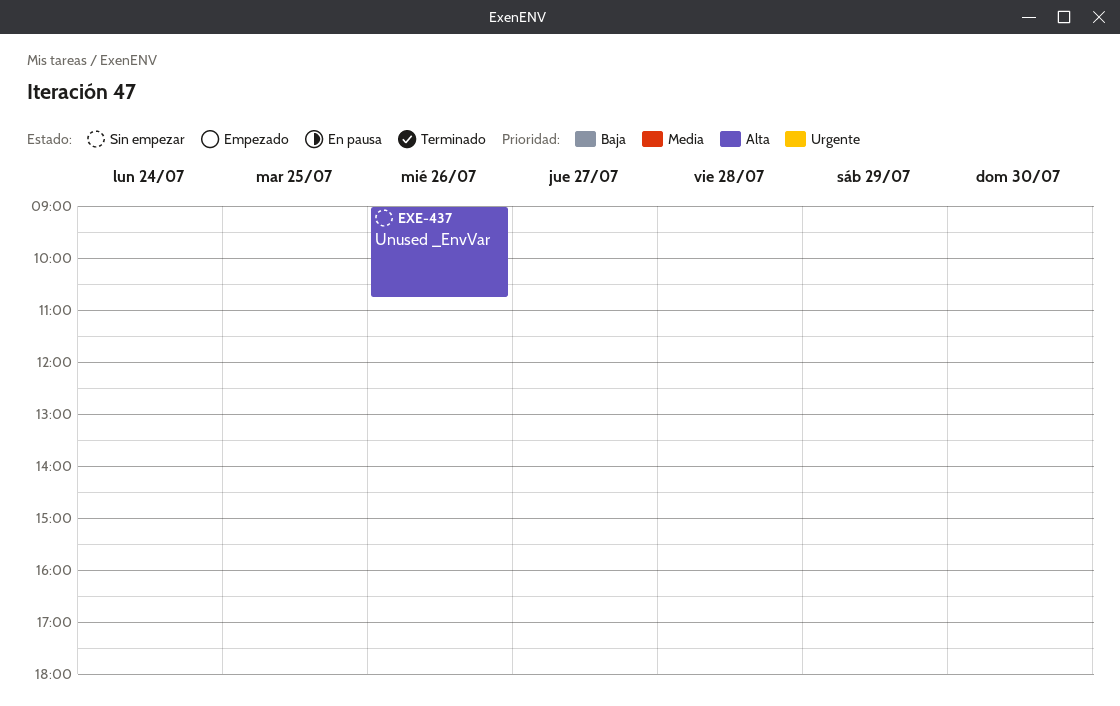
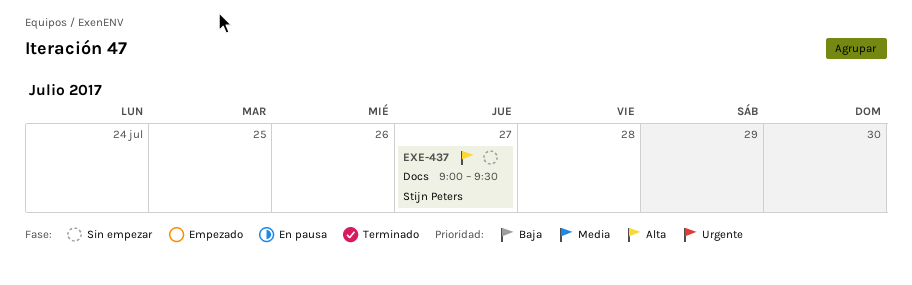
EXE-437, day: Jul 26 -> Jul 27
EXE-437, ends: 10:45 -> 09:30

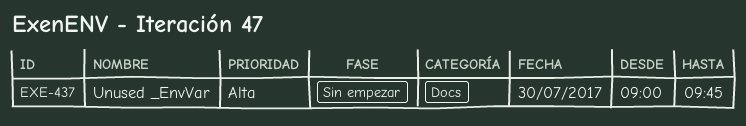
EXE-437, day: Jul 27 -> Jul 30
EXE-437, ends: 09:30 -> 09:45

